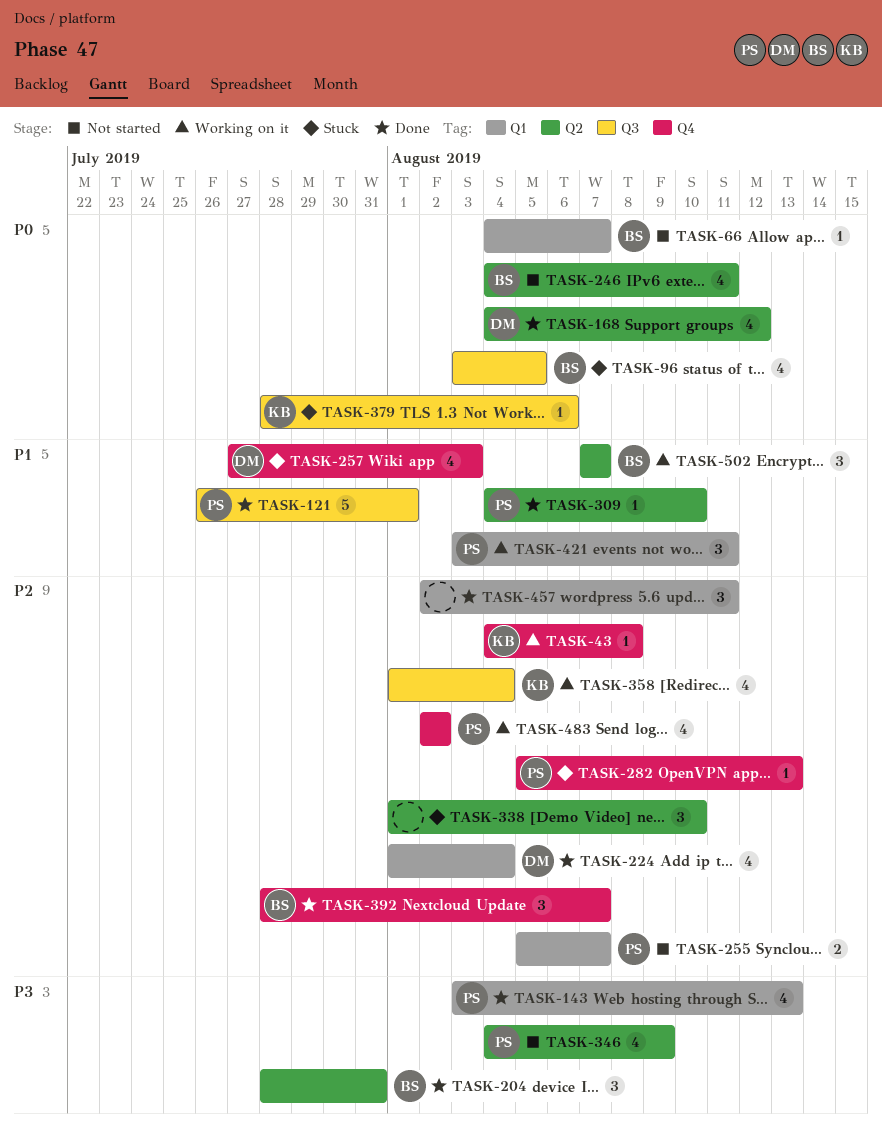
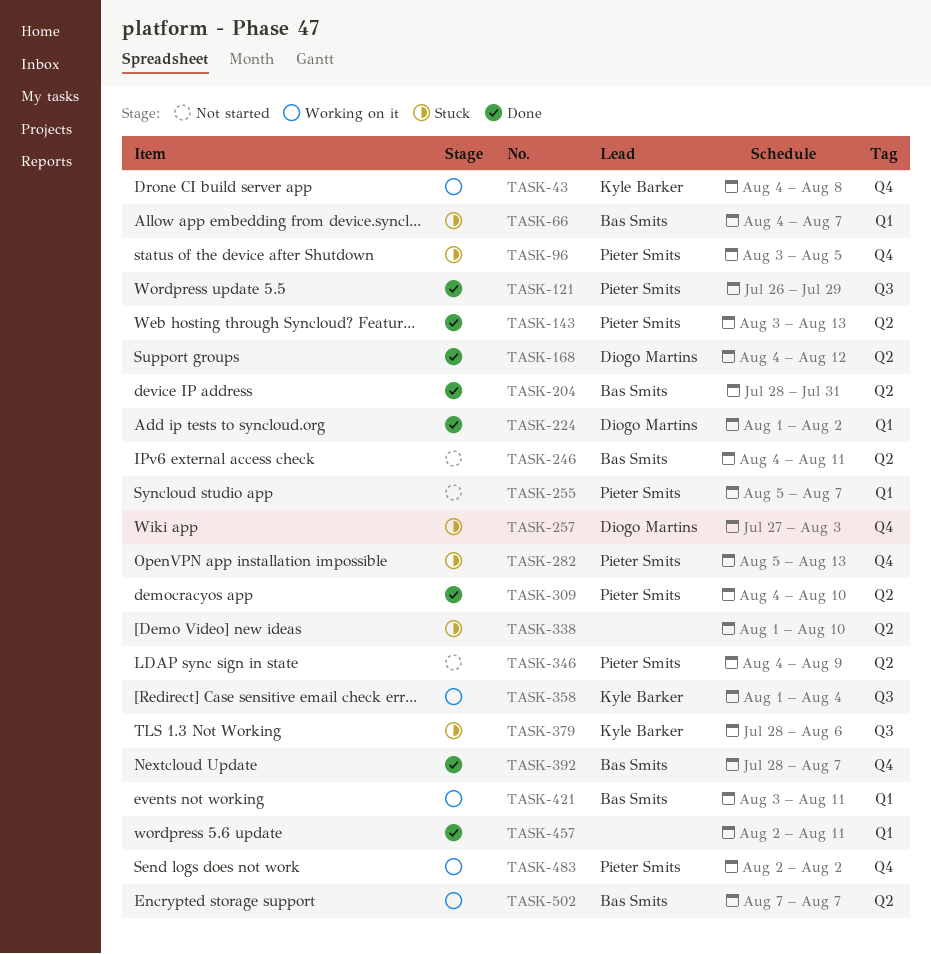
TASK-66, status: Not started -> Stuck
TASK-96, owner: Bas Smits -> Pieter Smits
TASK-96, label: Q3 -> Q4
TASK-121, due: Aug 1 -> Jul 29
TASK-143, label: Q1 -> Q2
TASK-224, due: Aug 4 -> Aug 2
TASK-421, owner: Pieter Smits -> Bas Smits

